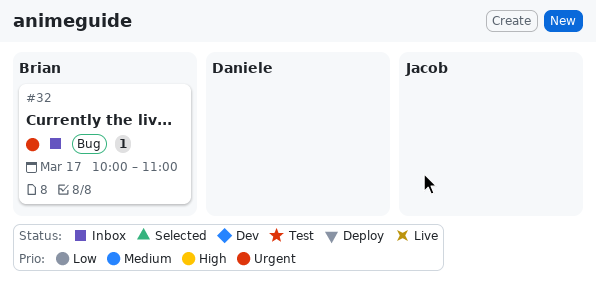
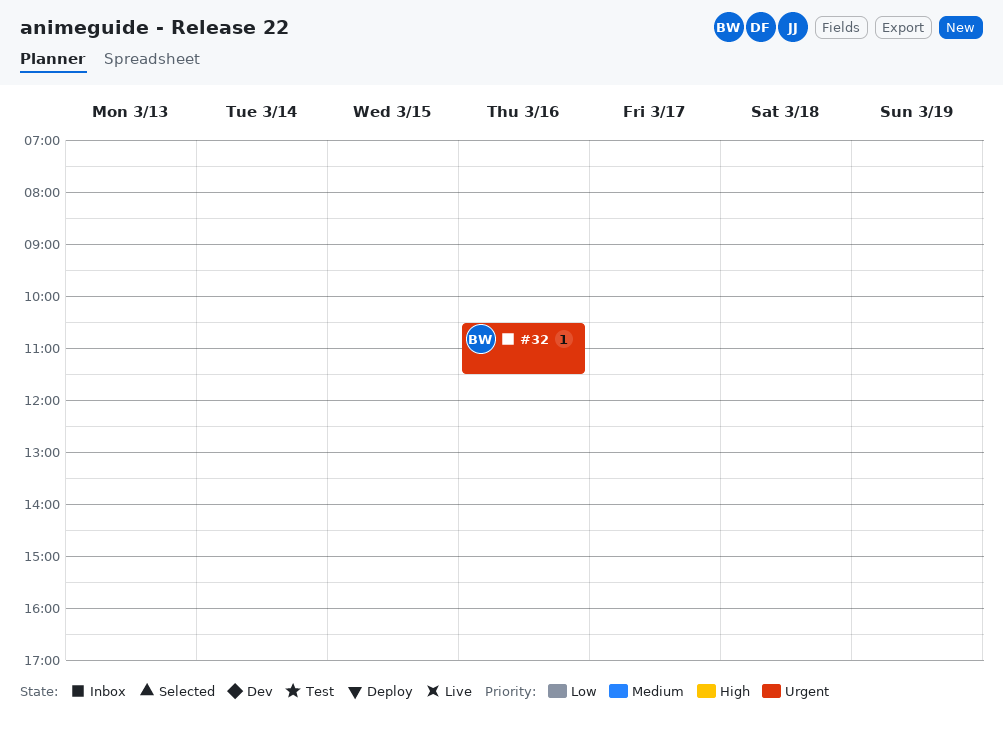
#32, day: Mar 17 -> Mar 16
#32, begins: 10:00 -> 10:30
#32, ends: 11:00 -> 11:30

